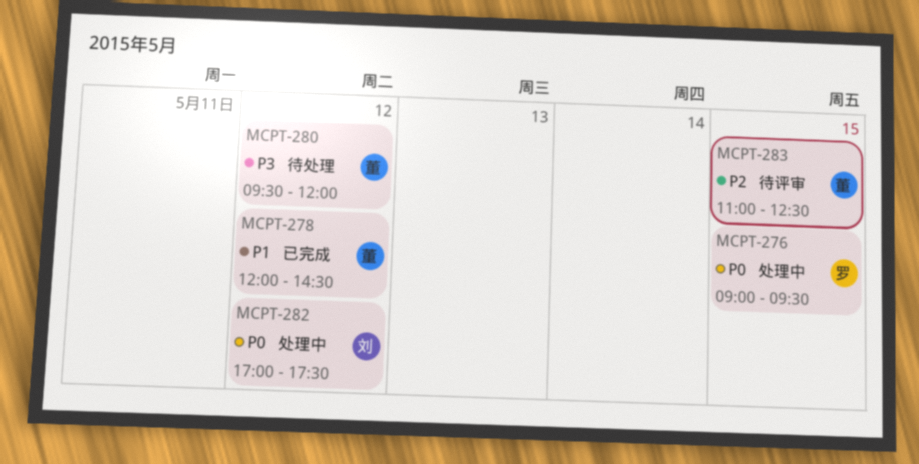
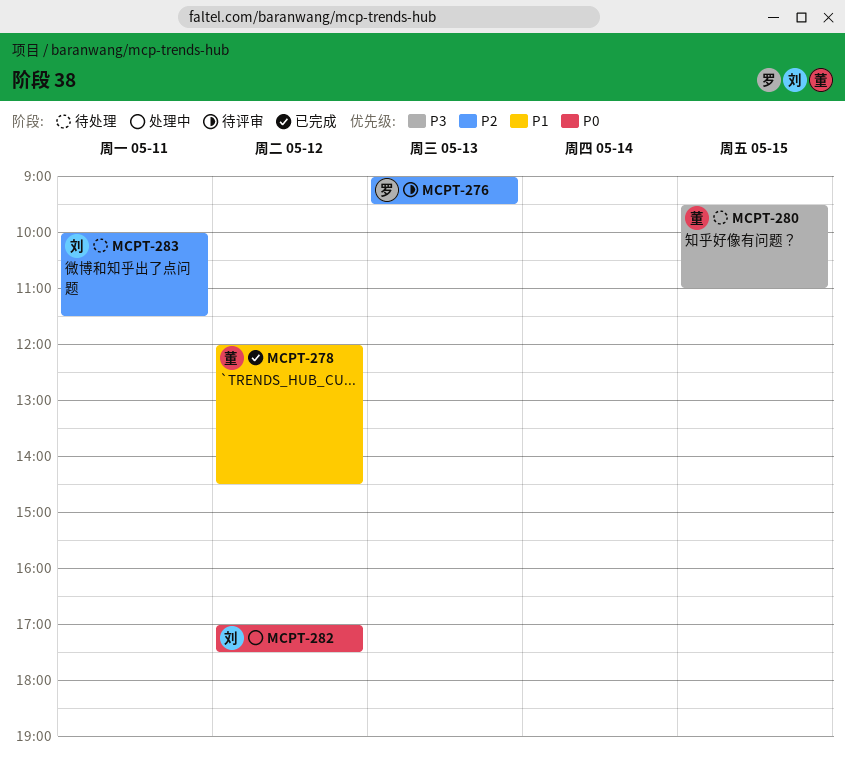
MCPT-276, status: 处理中 -> 待评审
MCPT-276, priority: P0 -> P2
MCPT-276, day: May 15 -> May 13
MCPT-280, day: May 12 -> May 15
MCPT-280, ends: 12:00 -> 11:00
MCPT-283, status: 待评审 -> 待处理
MCPT-283, owner: 董 -> 刘
MCPT-283, day: May 15 -> May 11
MCPT-283, begins: 11:00 -> 10:00
MCPT-283, ends: 12:30 -> 11:30

